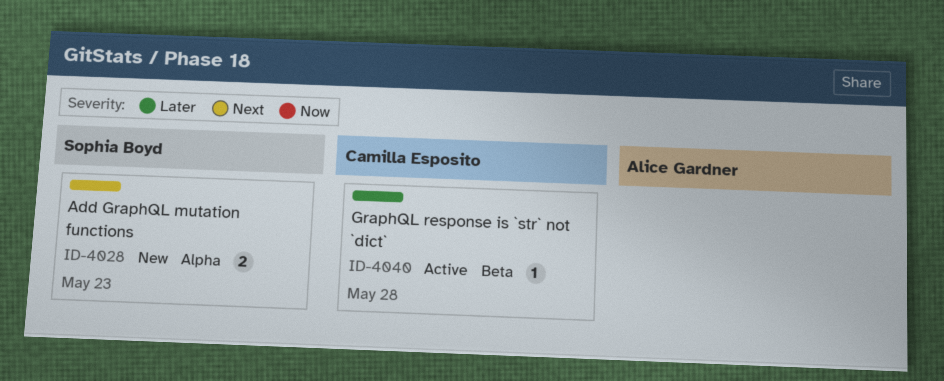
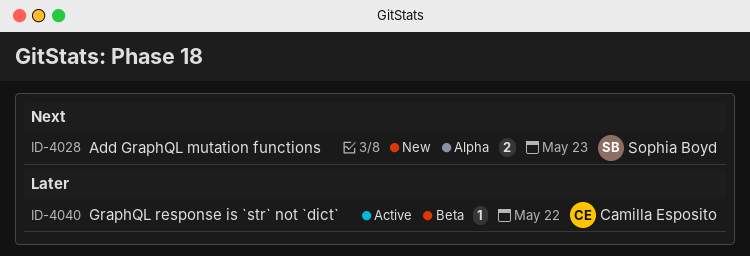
ID-4040, due: May 28 -> May 22

